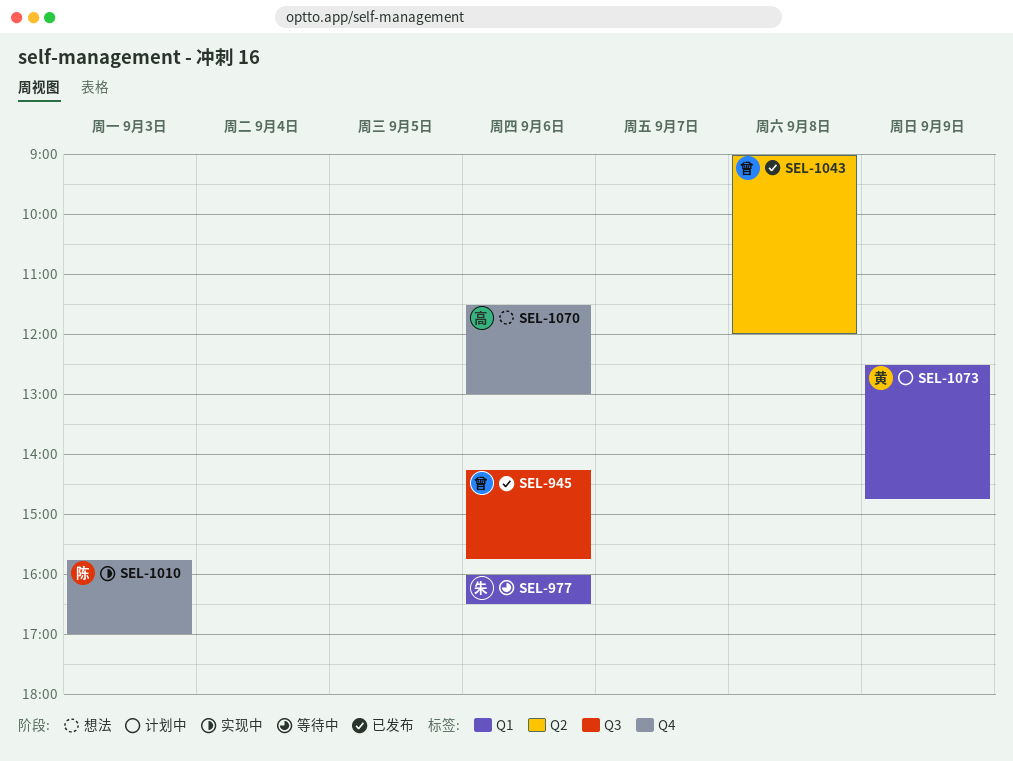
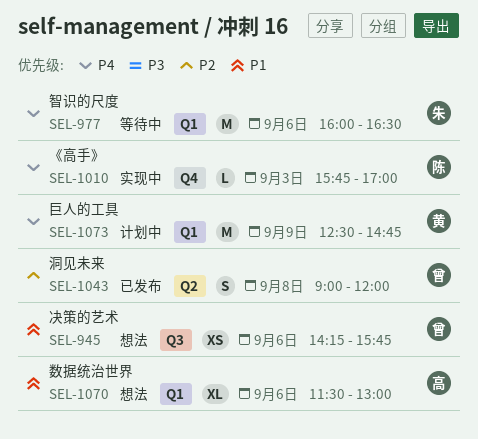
SEL-945, status: 已发布 -> 想法
SEL-1070, label: Q4 -> Q1

